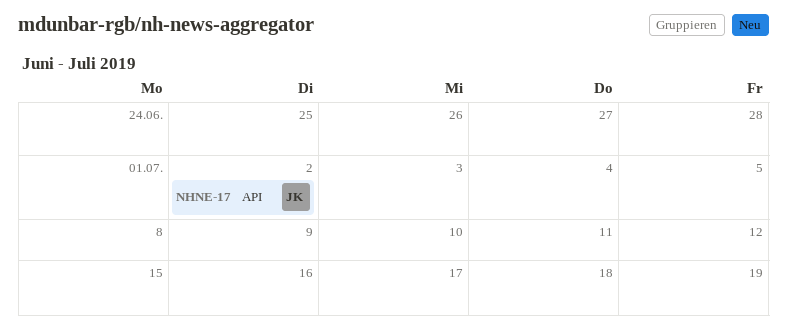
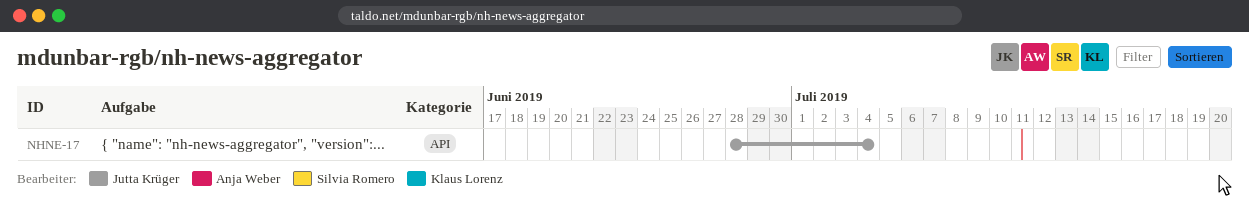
NHNE-17, due: Jul 2 -> Jul 4

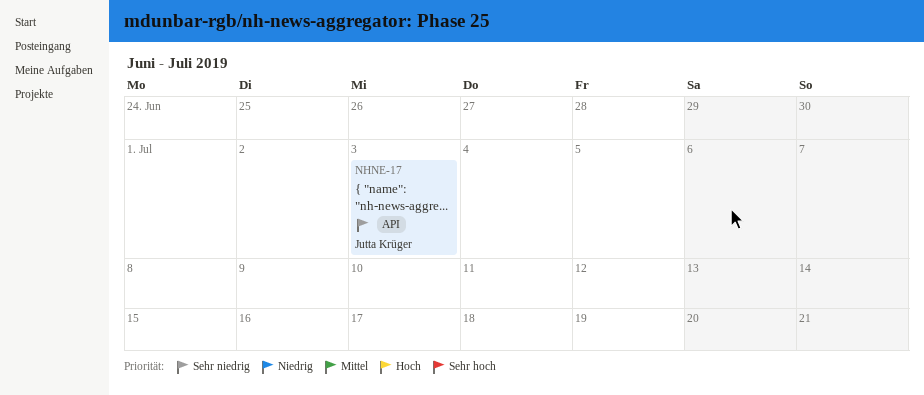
NHNE-17, due: Jul 4 -> Jul 3

